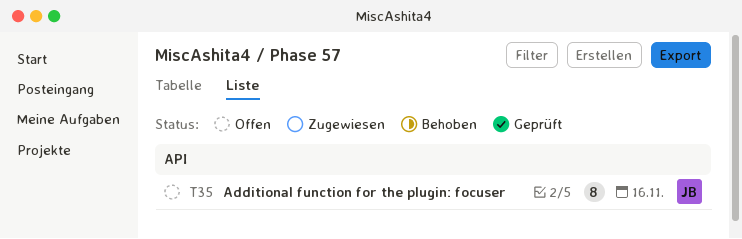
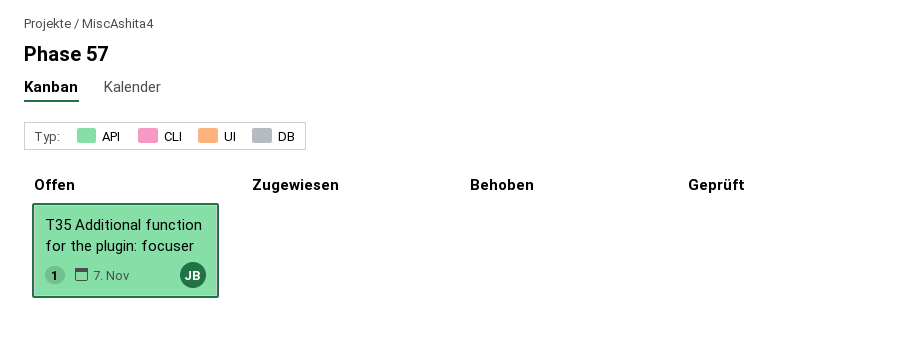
T35, estimate: 8 -> 1
T35, due: Nov 16 -> Nov 7

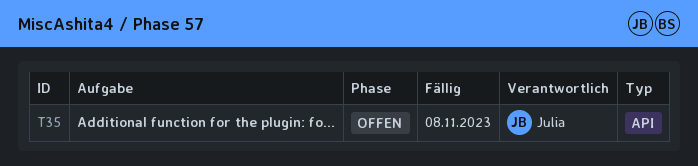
T35, due: Nov 7 -> Nov 8

